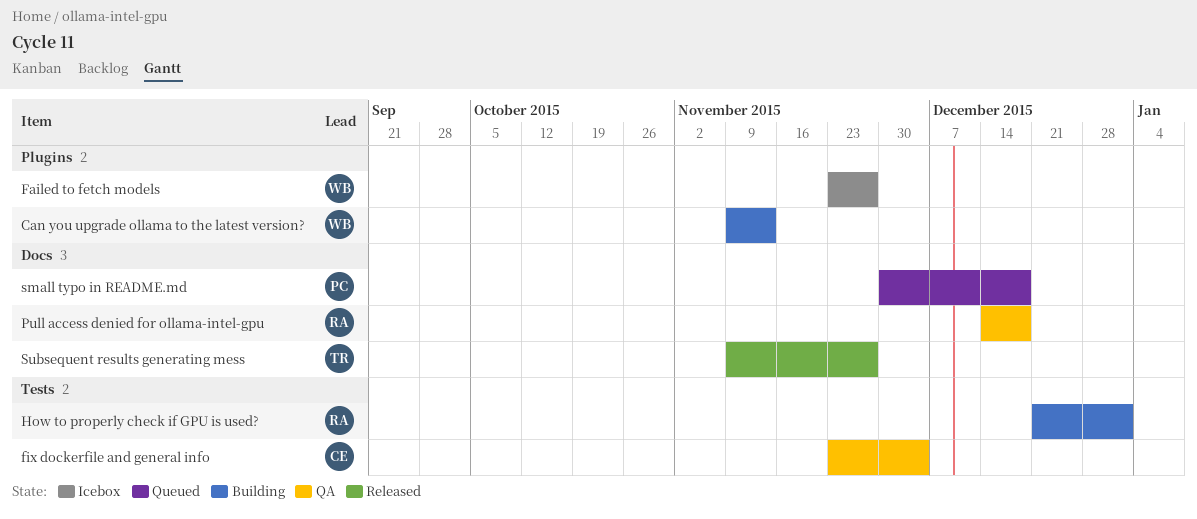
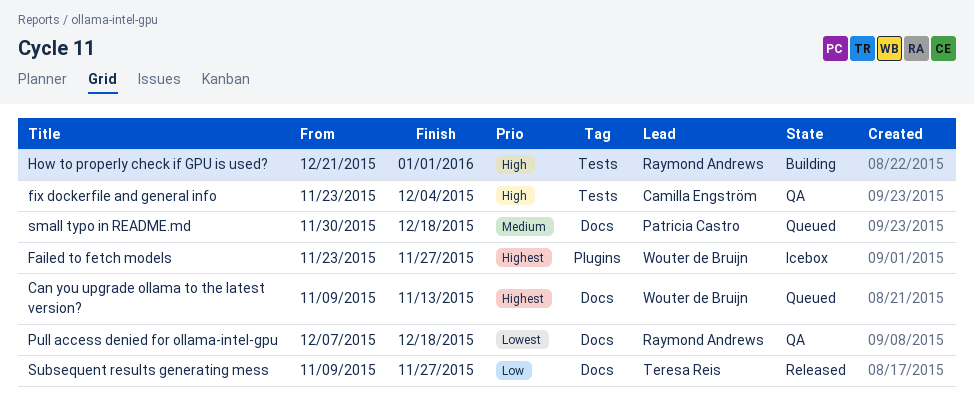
Can you upgrade ollama to the latest version?, status: Building -> Queued
Can you upgrade ollama to the latest version?, label: Plugins -> Docs
Pull access denied for ollama-intel-gpu, start: Dec 14 -> Dec 7

